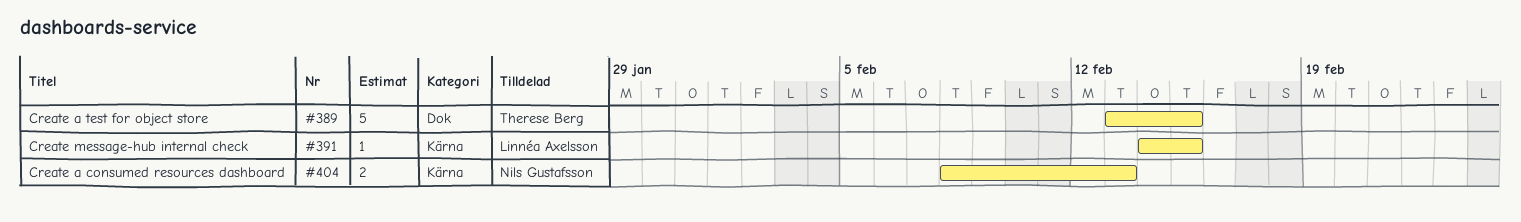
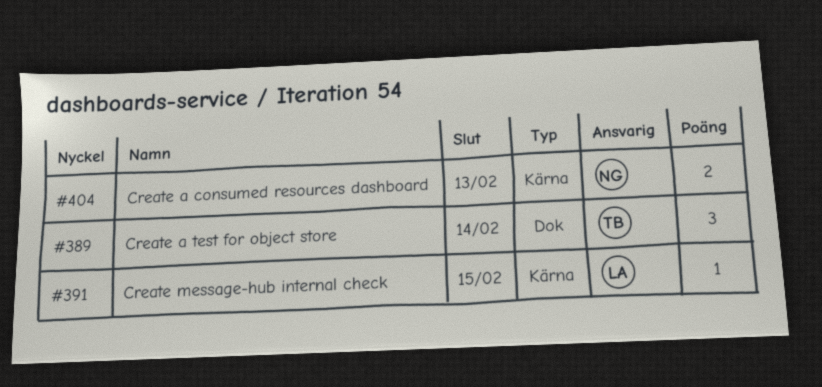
#389, estimate: 5 -> 3
#389, due: Feb 15 -> Feb 14

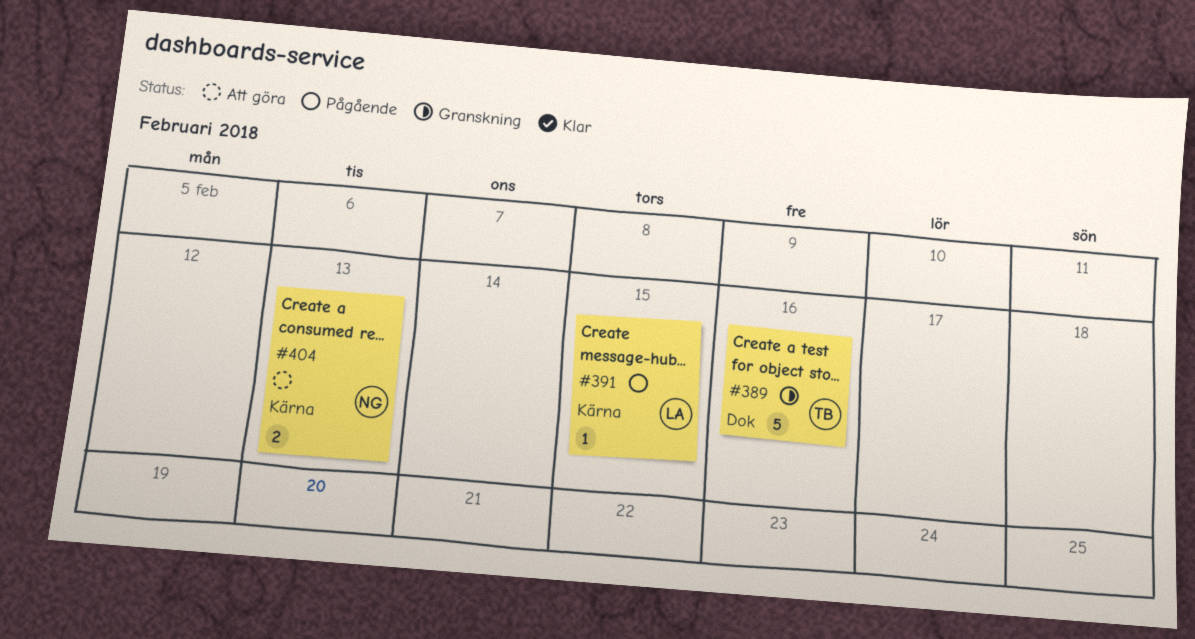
#389, estimate: 3 -> 5
#389, due: Feb 14 -> Feb 16

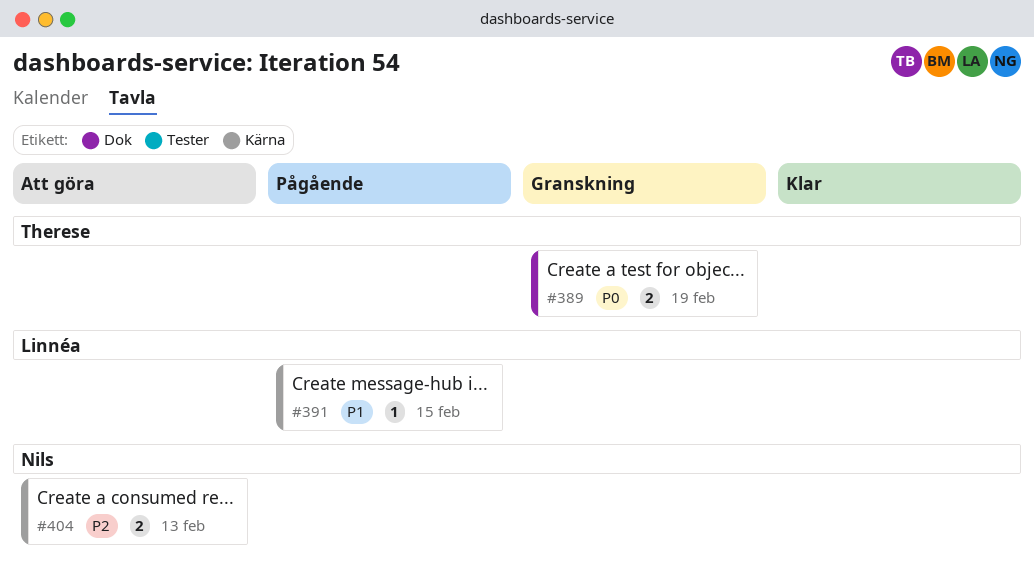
#389, estimate: 5 -> 2
#389, due: Feb 16 -> Feb 19

